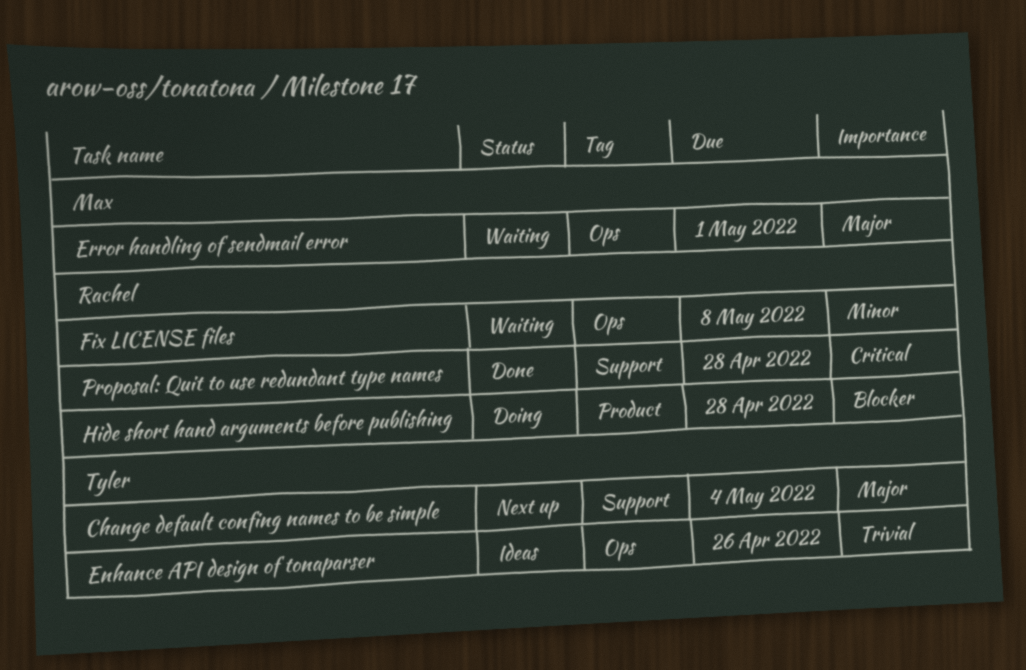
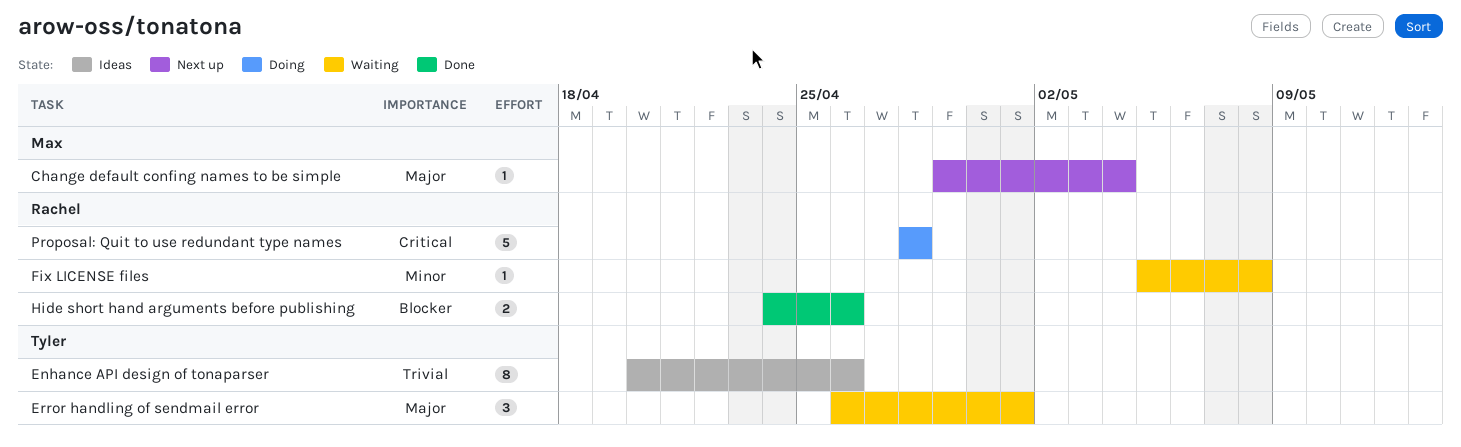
Change default confing names to be simple, owner: Tyler -> Max
Error handling of sendmail error, owner: Max -> Tyler
Hide short hand arguments before publishing, status: Doing -> Done
Hide short hand arguments before publishing, due: Apr 28 -> Apr 26
Proposal: Quit to use redundant type names, status: Done -> Doing

